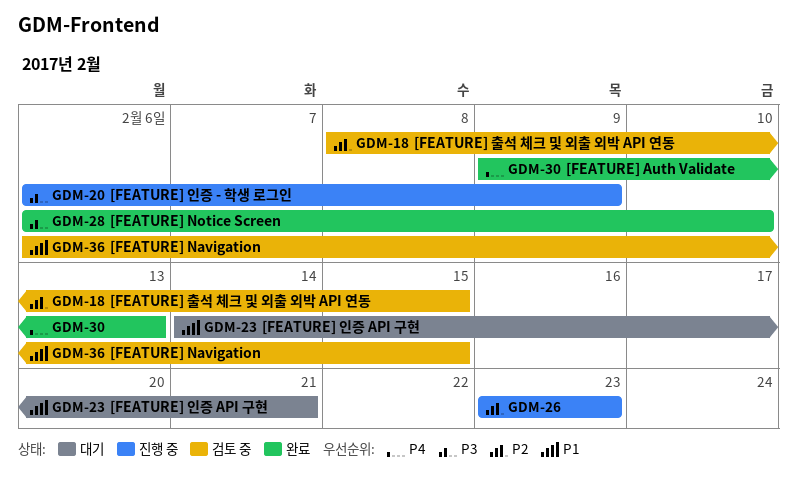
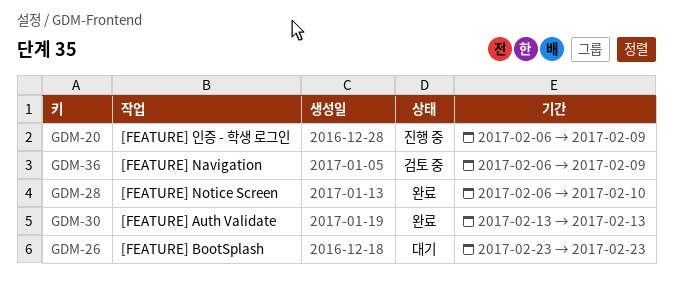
GDM-18: present -> none
GDM-23: present -> none
GDM-26, status: 진행 중 -> 대기
GDM-30, start: Feb 9 -> Feb 13
GDM-36, due: Feb 15 -> Feb 9

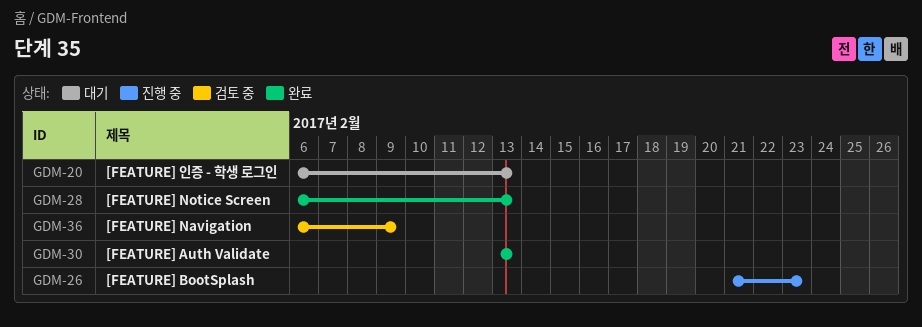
GDM-20, status: 진행 중 -> 대기
GDM-20, due: Feb 9 -> Feb 13
GDM-26, status: 대기 -> 진행 중
GDM-26, start: Feb 23 -> Feb 21
GDM-28, due: Feb 10 -> Feb 13

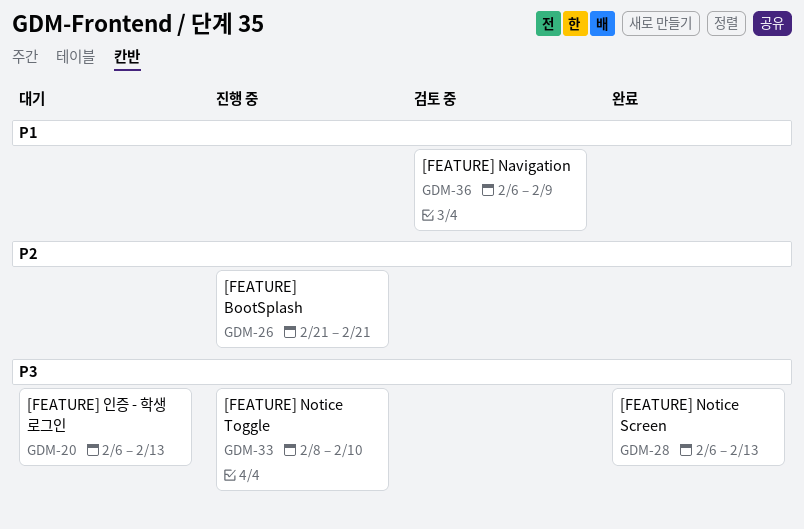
GDM-26, due: Feb 23 -> Feb 21
GDM-30: present -> none
GDM-33: none -> present

